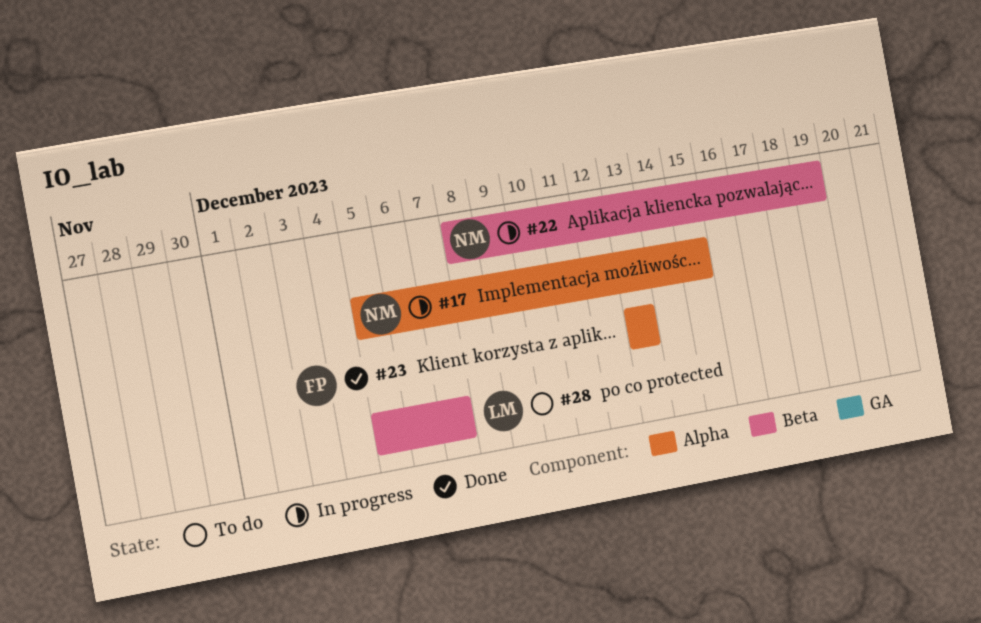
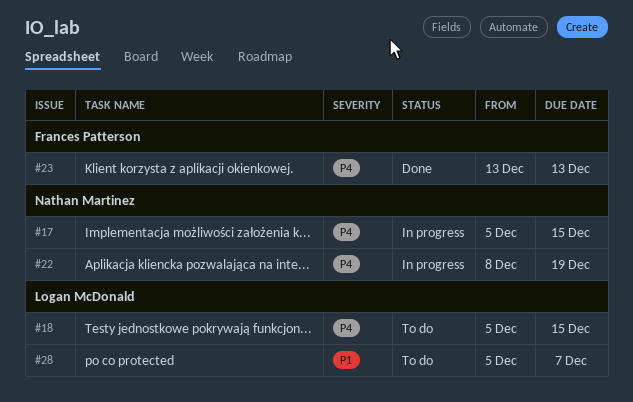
#18: none -> present

